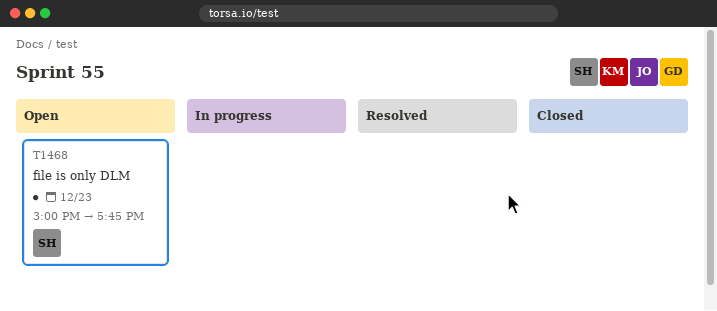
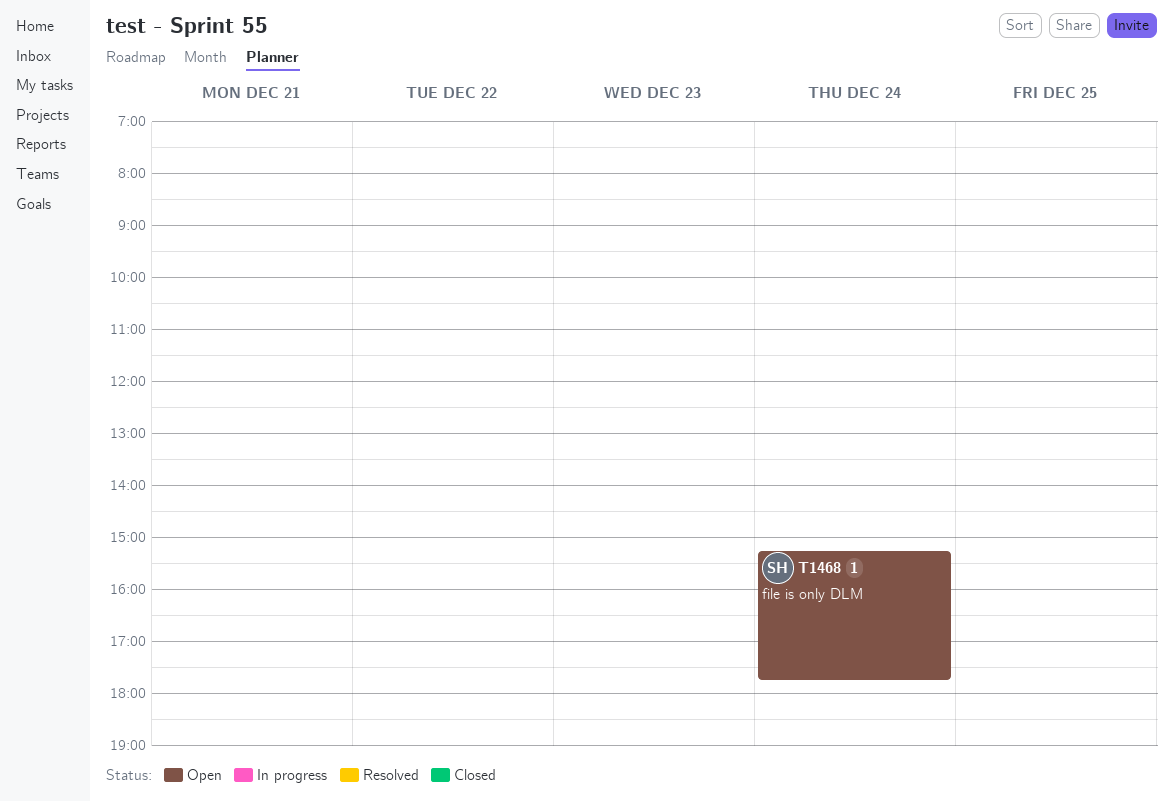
T1468, day: Dec 23 -> Dec 24
T1468, begins: 15:00 -> 15:15

